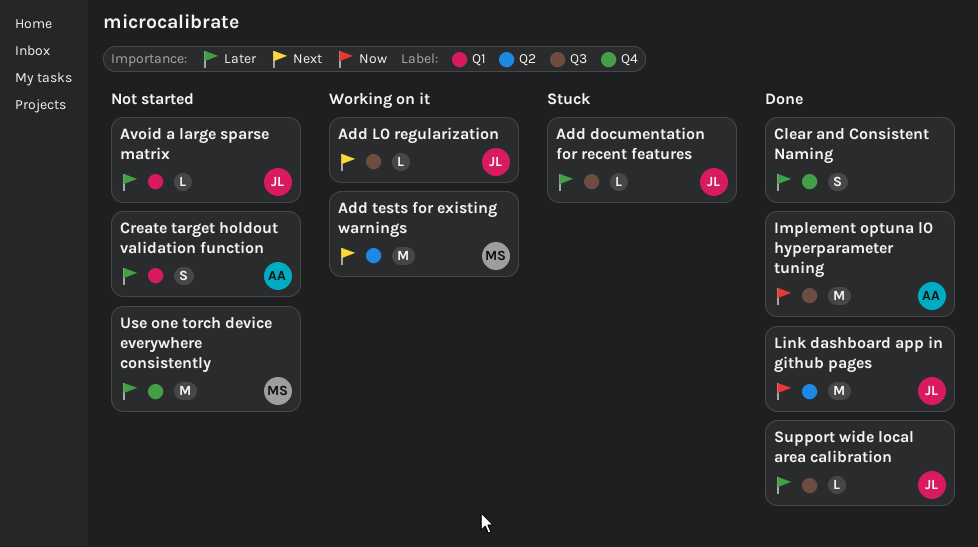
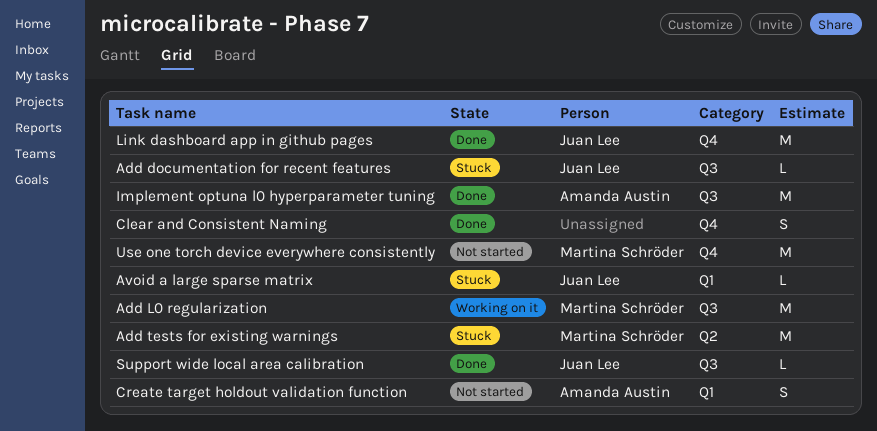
Add L0 regularization, owner: Juan Lee -> Martina Schröder
Add L0 regularization, estimate: L -> M
Add tests for existing warnings, status: Working on it -> Stuck
Avoid a large sparse matrix, status: Not started -> Stuck
Link dashboard app in github pages, label: Q2 -> Q4

